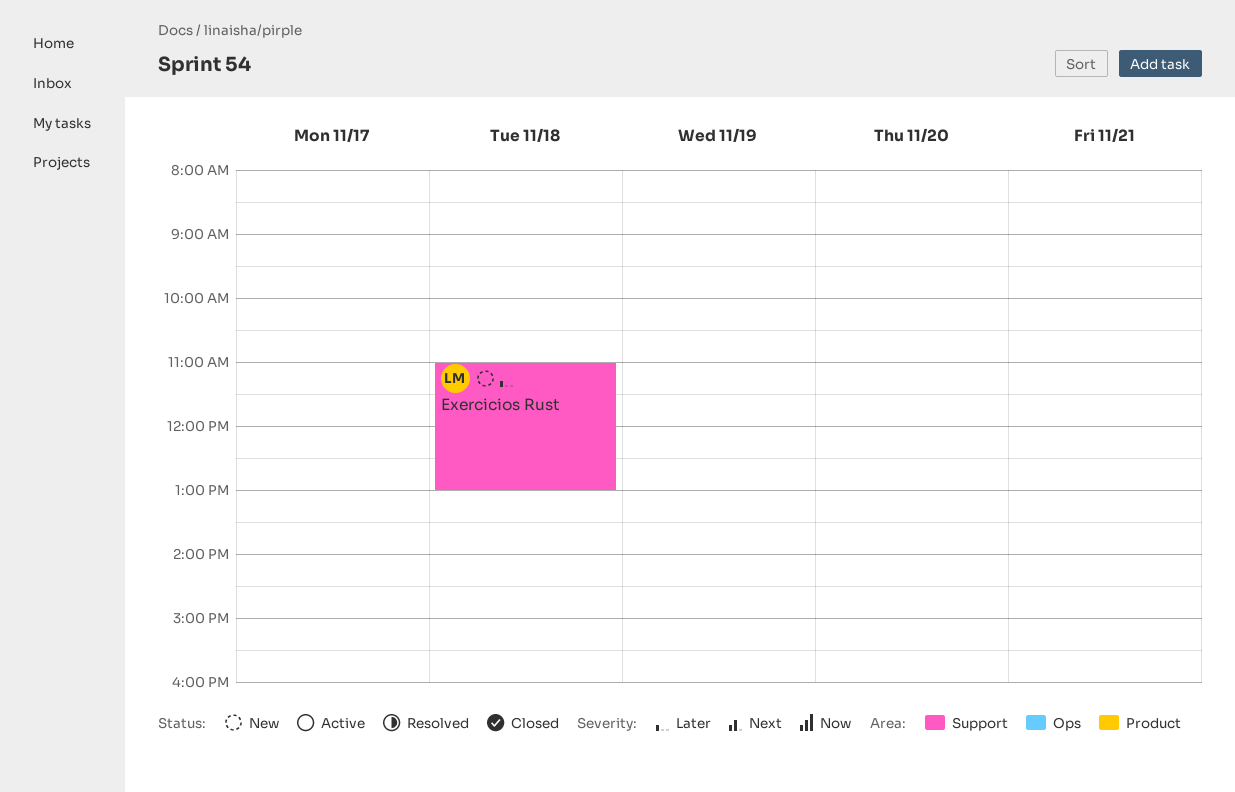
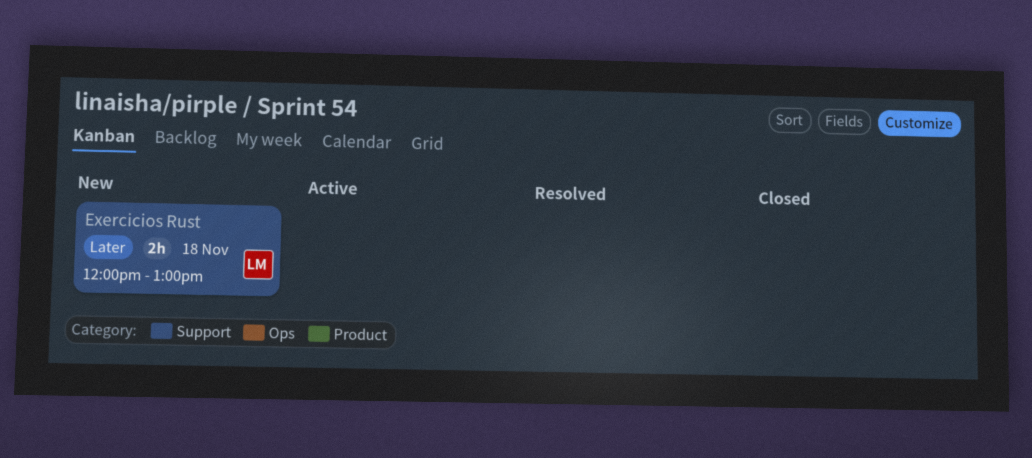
Exercicios Rust, begins: 11:00 -> 12:00

